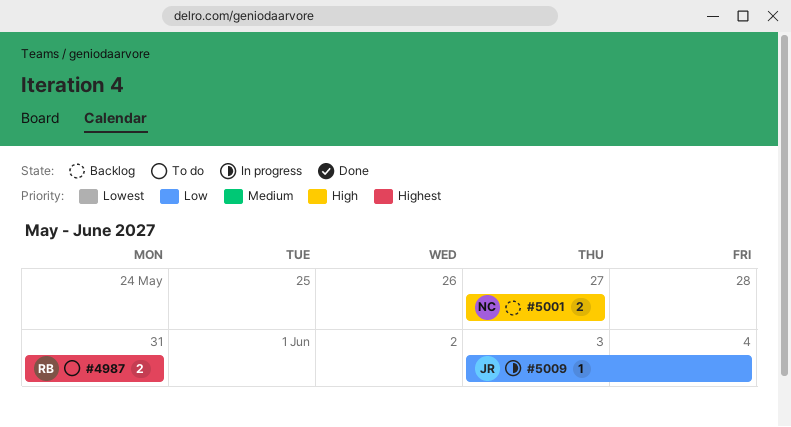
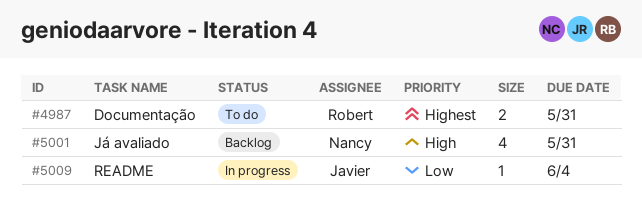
#5001, estimate: 2 -> 4
#5001, due: May 27 -> May 31

